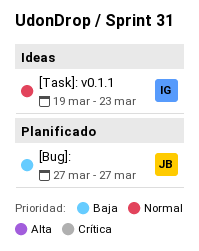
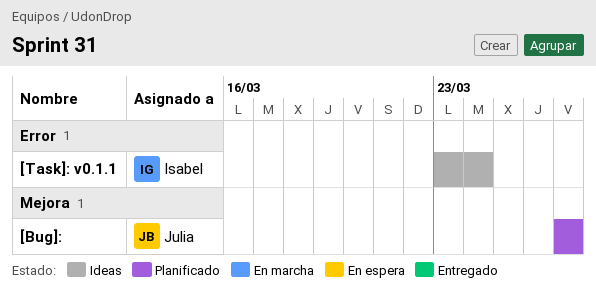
[Task]: v0.1.1, start: Mar 19 -> Mar 23
[Task]: v0.1.1, due: Mar 23 -> Mar 24

